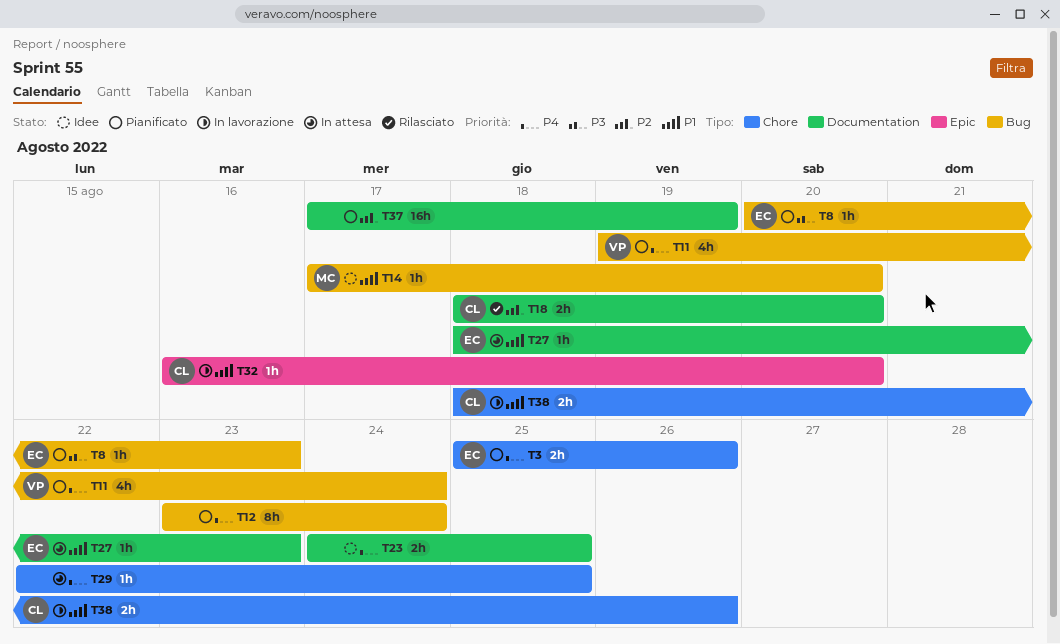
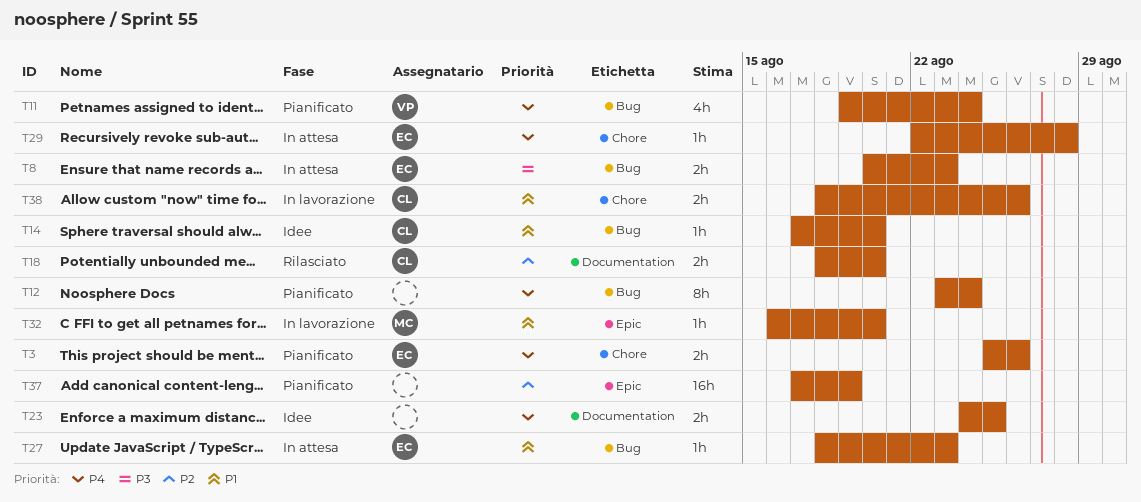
T8, status: Pianificato -> In attesa
T8, estimate: 1h -> 2h
T14, owner: MC -> CL
T27, label: Documentation -> Bug
T29, owner: none -> EC
T29, due: Aug 25 -> Aug 28
T32, owner: CL -> MC
T37, label: Documentation -> Epic

